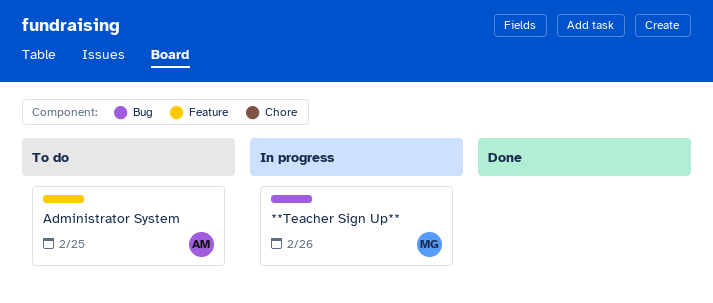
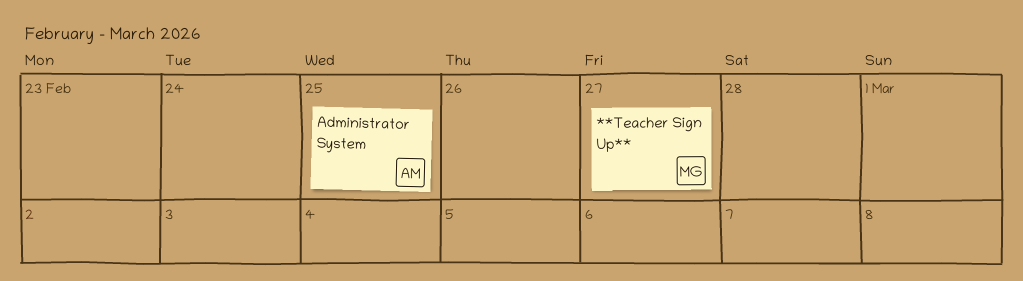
**Teacher Sign Up**, due: Feb 26 -> Feb 27

